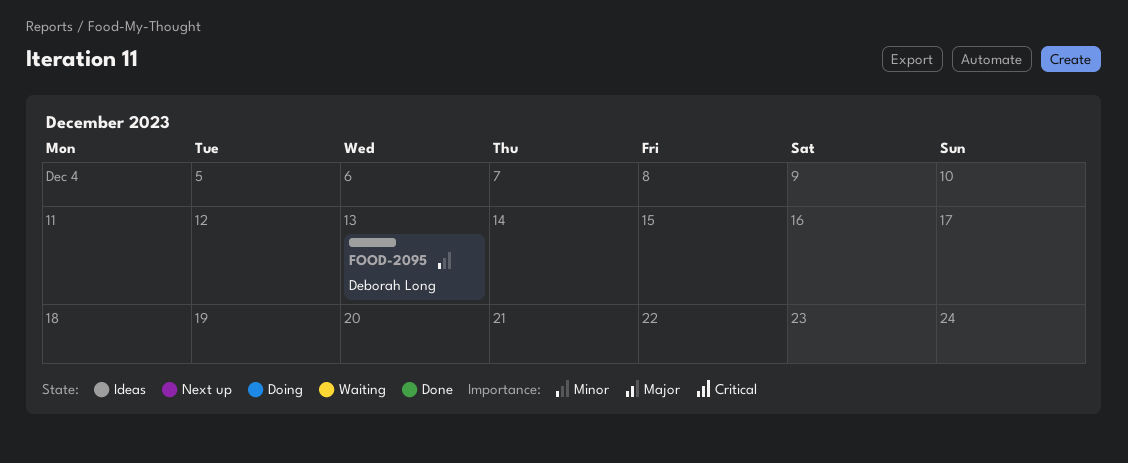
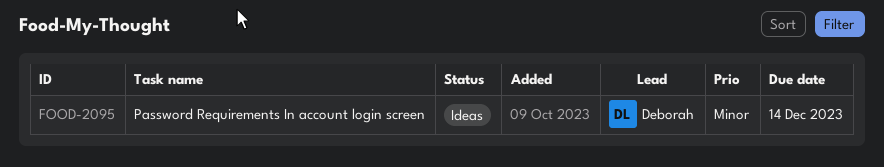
FOOD-2095, due: Dec 13 -> Dec 14

